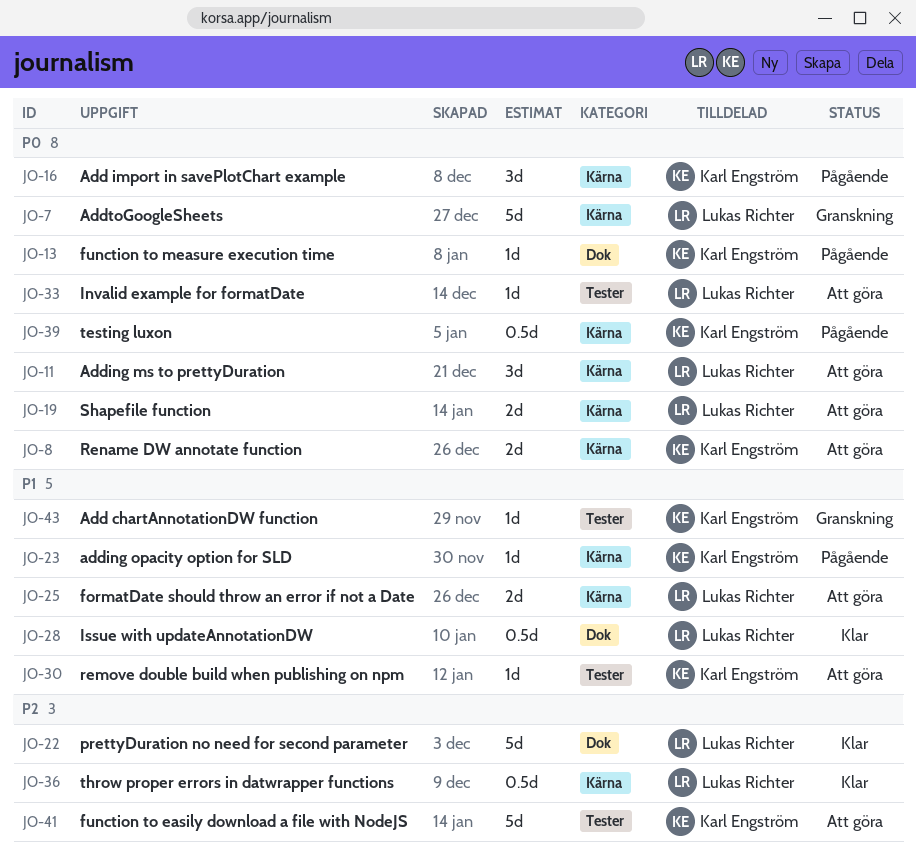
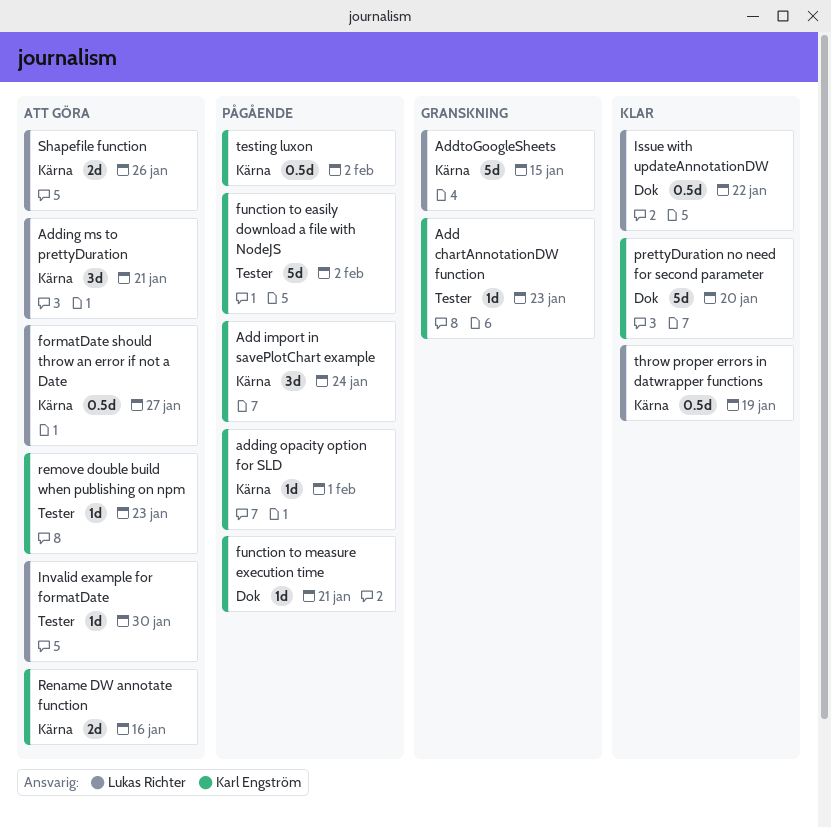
formatDate should throw an error if not a Date, estimate: 2d -> 0.5d
function to easily download a file with NodeJS, status: Att göra -> Pågående
prettyDuration no need for second parameter, owner: Lukas Richter -> Karl Engström

